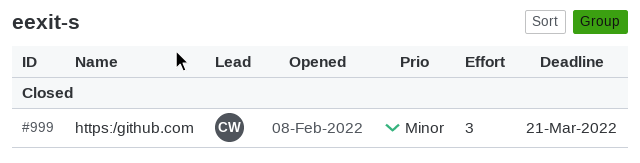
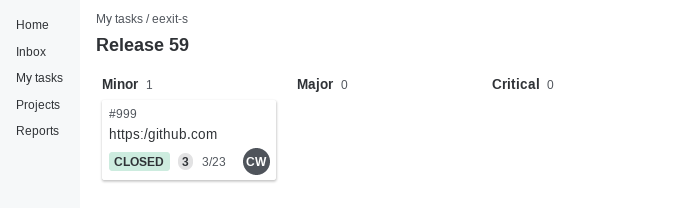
#999, due: Mar 21 -> Mar 23

